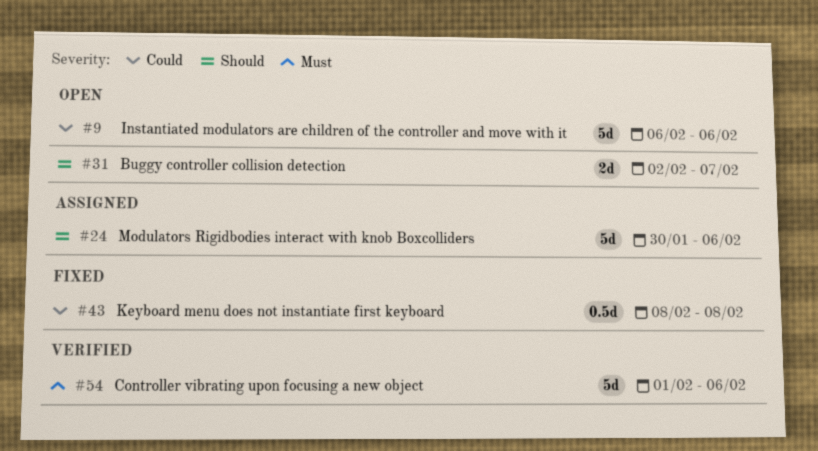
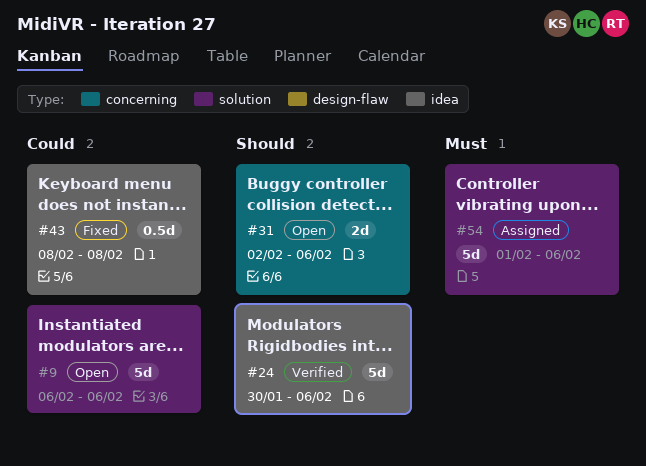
#24, status: Assigned -> Verified
#31, due: Feb 7 -> Feb 6
#54, status: Verified -> Assigned

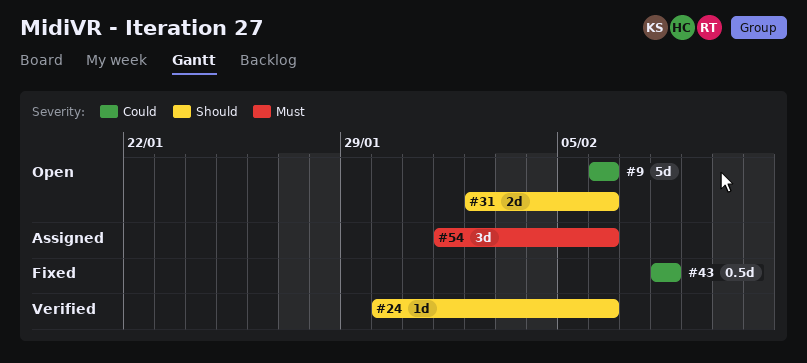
#24, estimate: 5d -> 1d
#54, estimate: 5d -> 3d

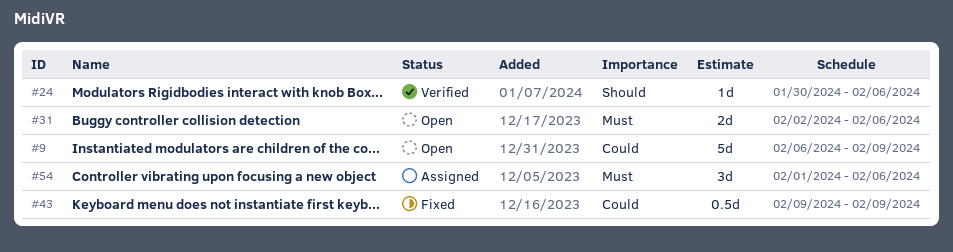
#9, due: Feb 6 -> Feb 9
#31, priority: Should -> Must
#43, start: Feb 8 -> Feb 9
#43, due: Feb 8 -> Feb 9

